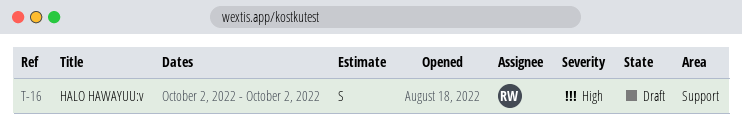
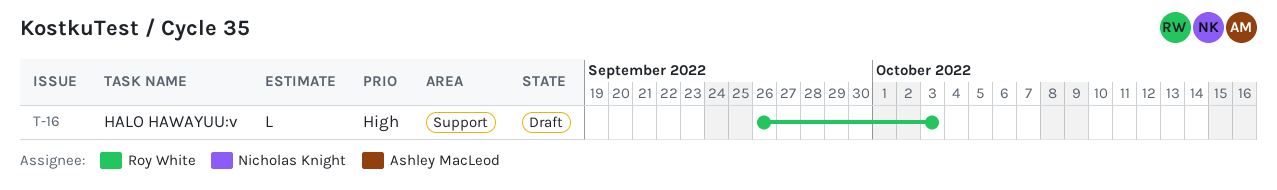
T-16, estimate: S -> L
T-16, start: Oct 2 -> Sep 26
T-16, due: Oct 2 -> Oct 3

